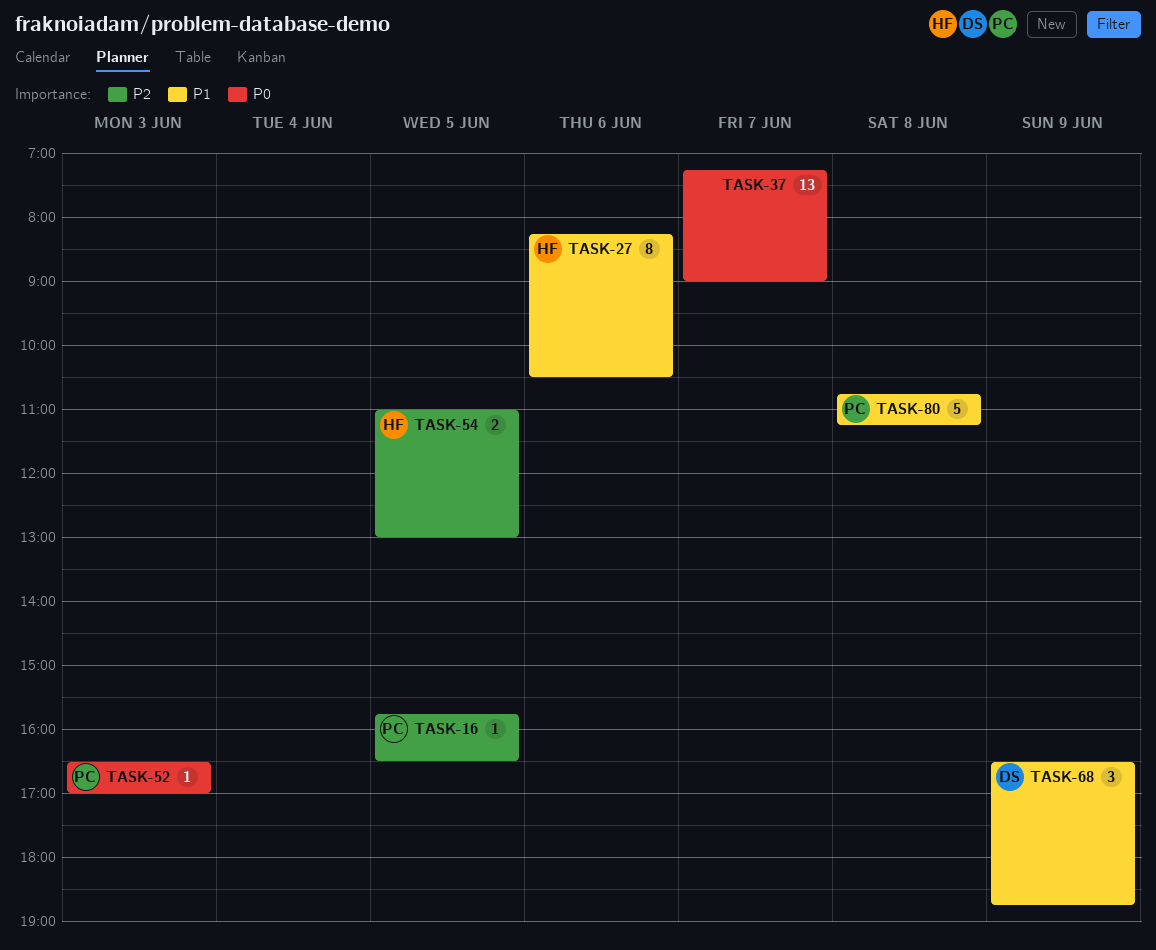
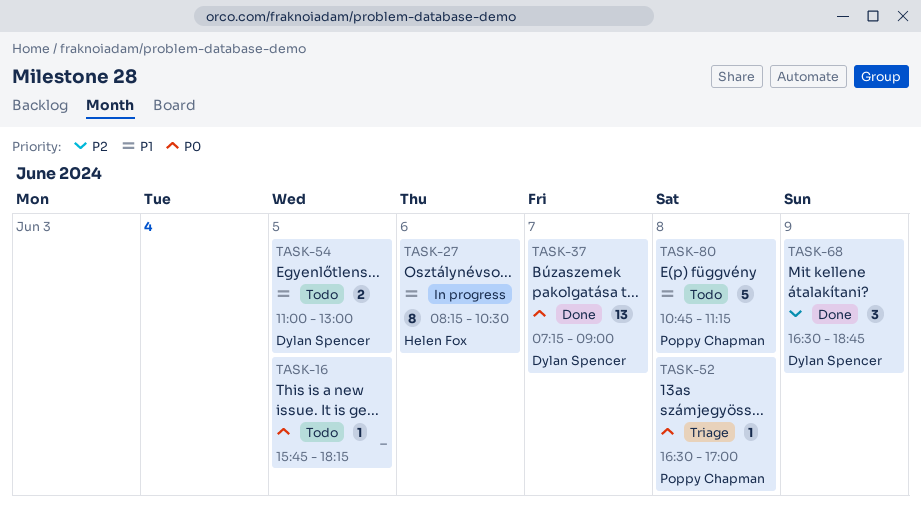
TASK-16, owner: Poppy Chapman -> none
TASK-16, priority: P2 -> P0
TASK-16, ends: 16:30 -> 18:15
TASK-37, owner: none -> Dylan Spencer
TASK-52, day: Jun 3 -> Jun 8
TASK-54, owner: Helen Fox -> Dylan Spencer
TASK-54, priority: P2 -> P1
TASK-68, priority: P1 -> P2

